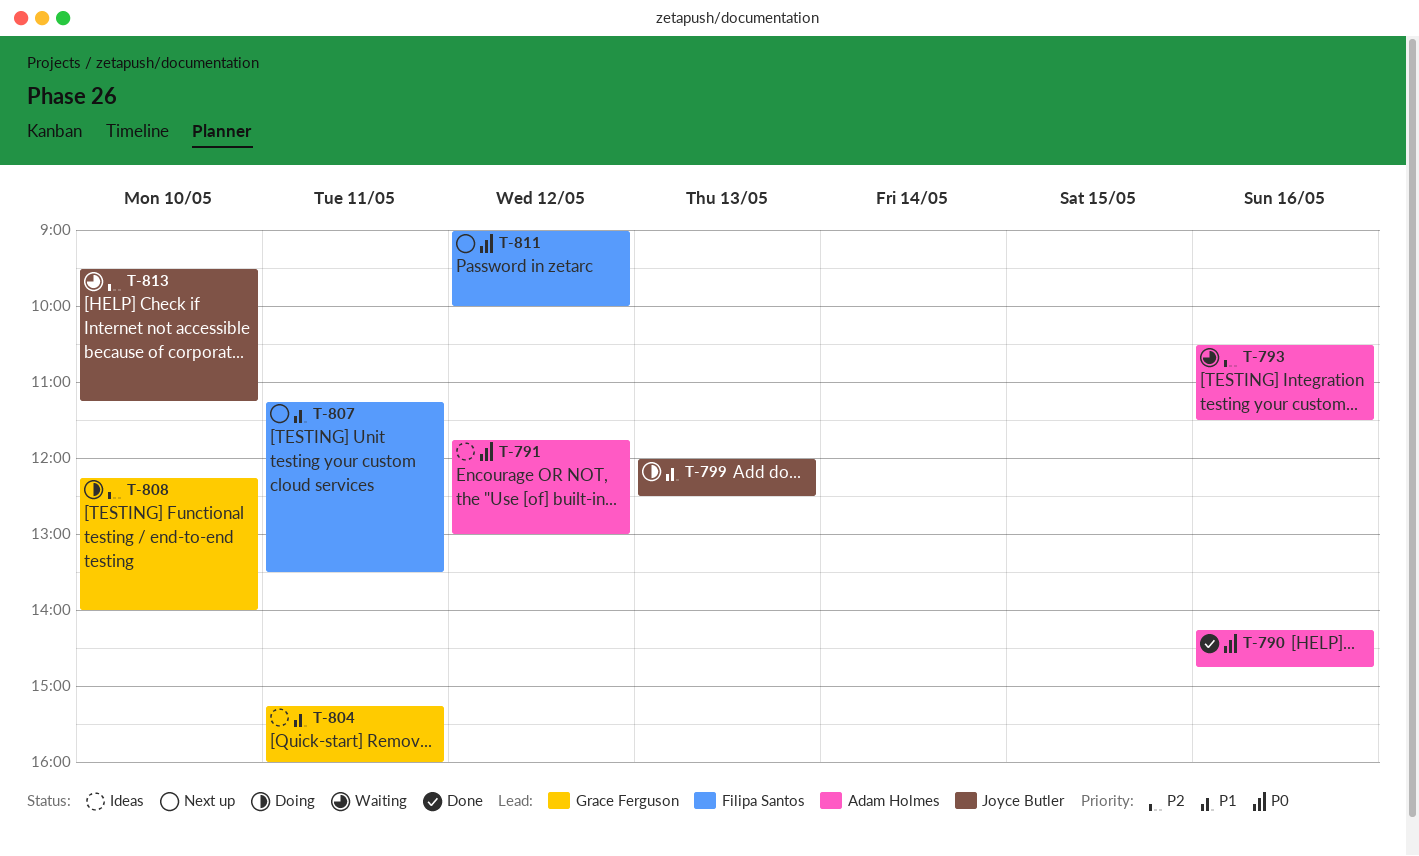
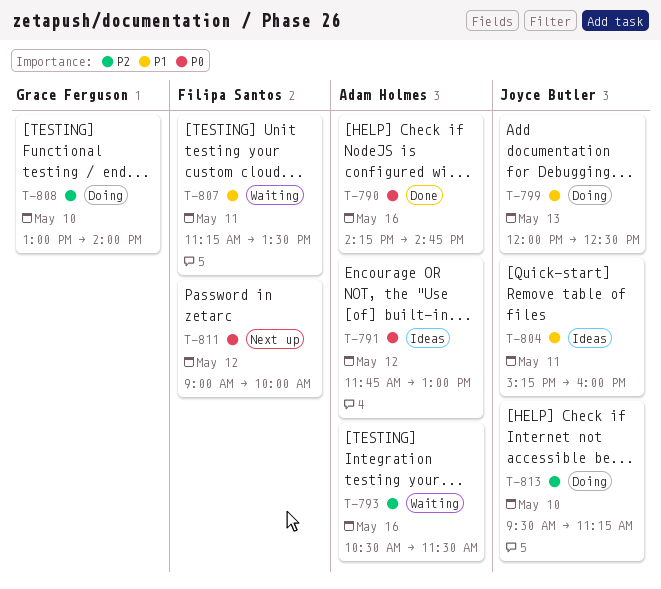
T-804, owner: Grace Ferguson -> Joyce Butler
T-807, status: Next up -> Waiting
T-808, begins: 12:15 -> 13:00
T-813, status: Waiting -> Doing

